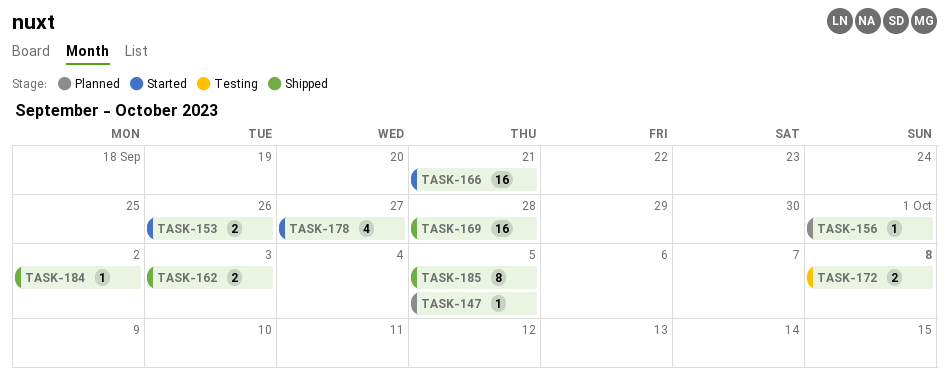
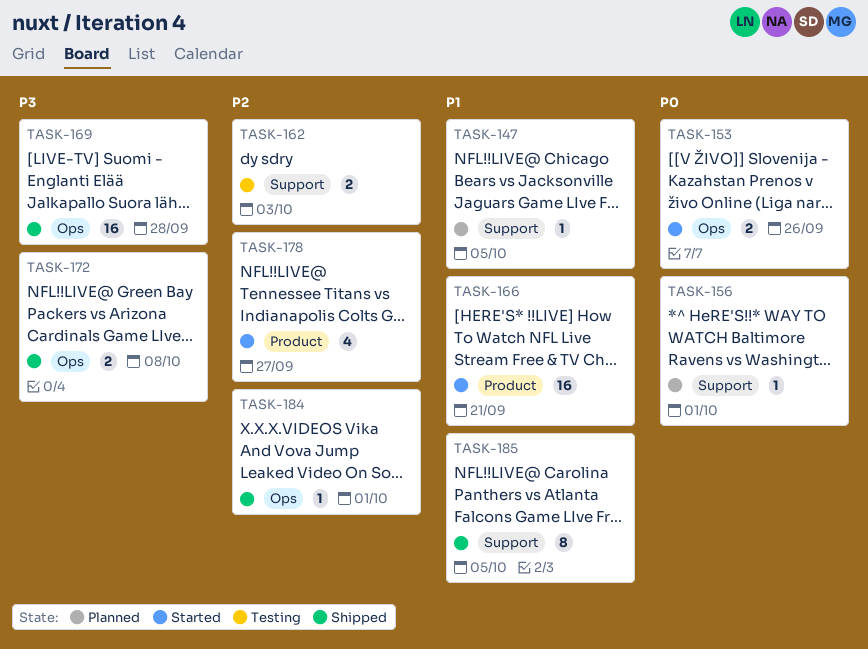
TASK-162, status: Shipped -> Testing
TASK-172, status: Testing -> Shipped
TASK-184, due: Oct 2 -> Oct 1

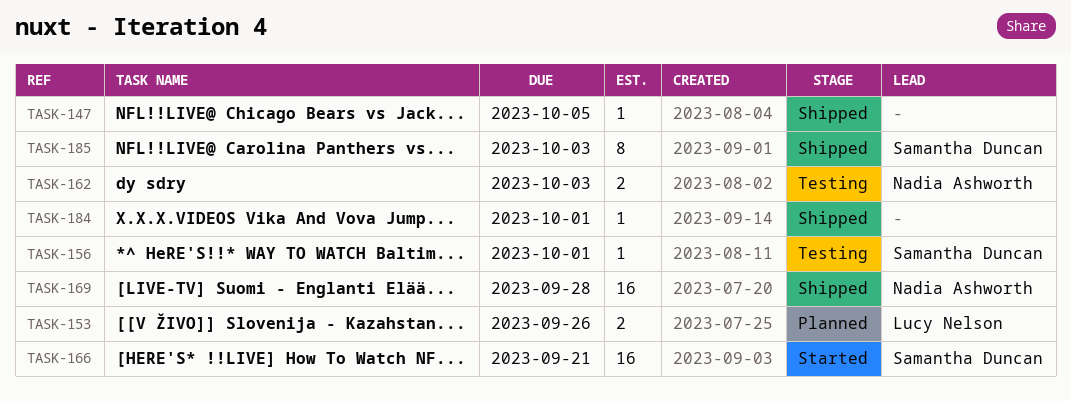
TASK-147, status: Planned -> Shipped
TASK-153, status: Started -> Planned
TASK-156, status: Planned -> Testing
TASK-172: present -> none
TASK-178: present -> none
TASK-185, due: Oct 5 -> Oct 3

